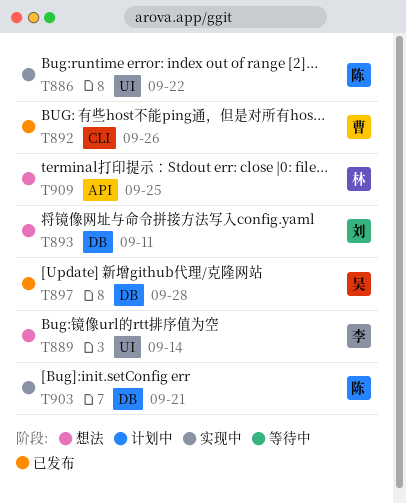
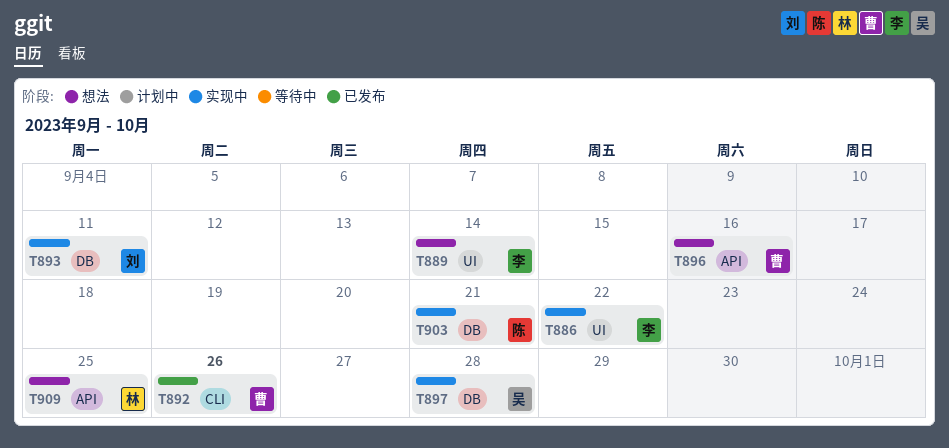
T886, owner: 陈 -> 李
T893, status: 想法 -> 实现中
T896: none -> present
T897, status: 已发布 -> 实现中

